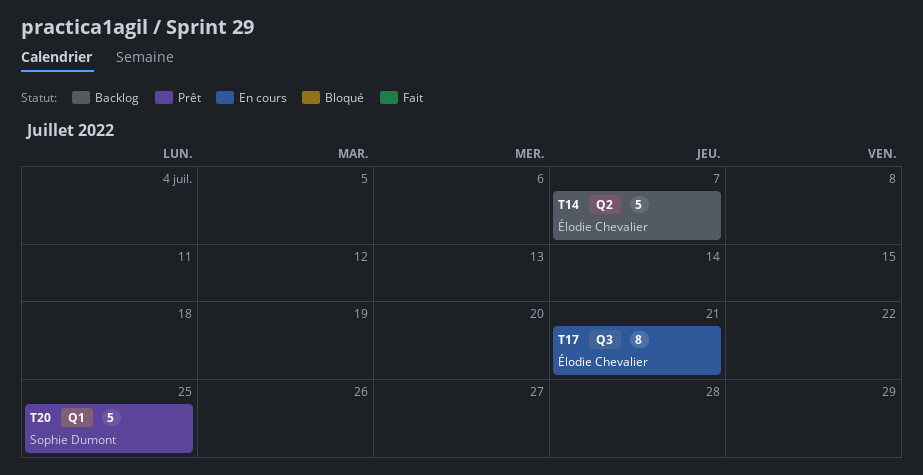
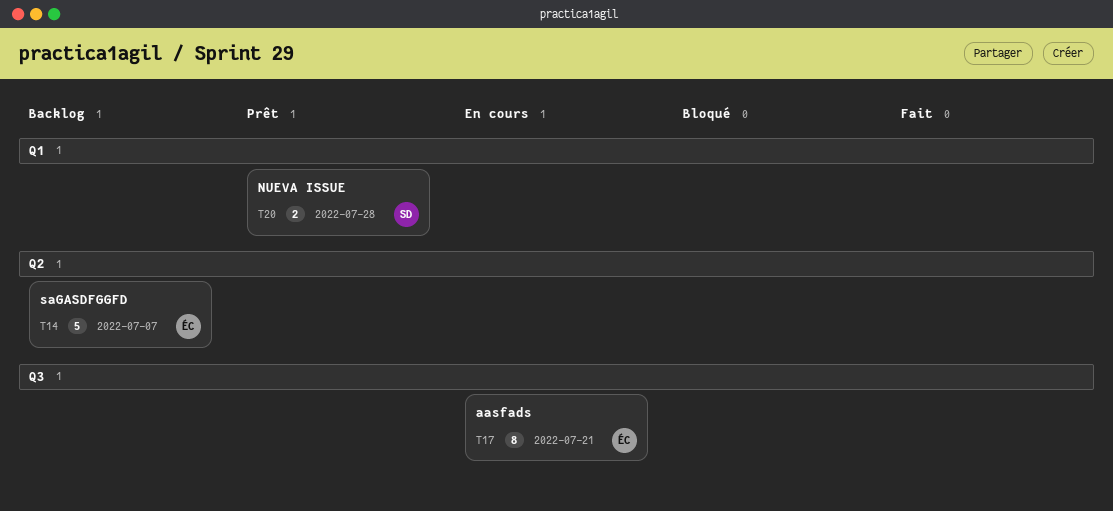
T20, estimate: 5 -> 2
T20, due: Jul 25 -> Jul 28

